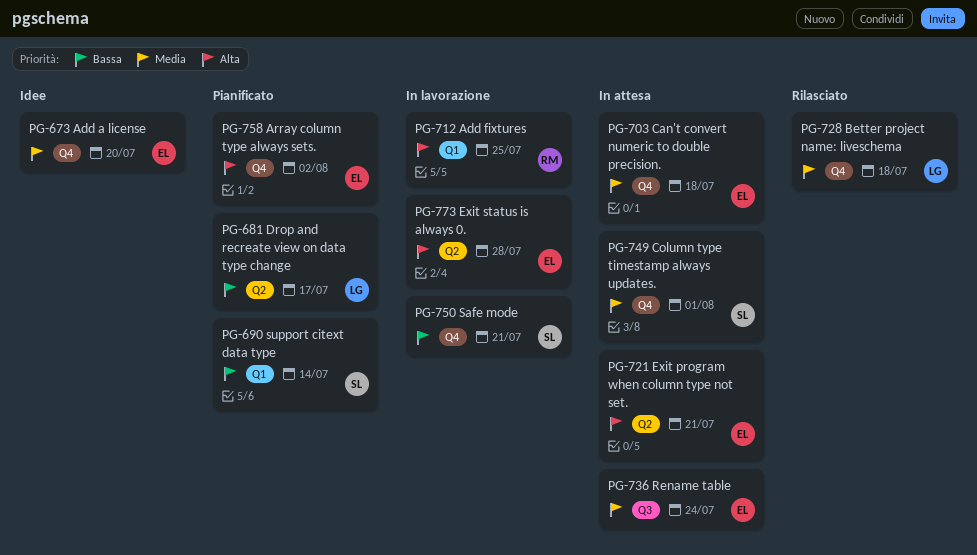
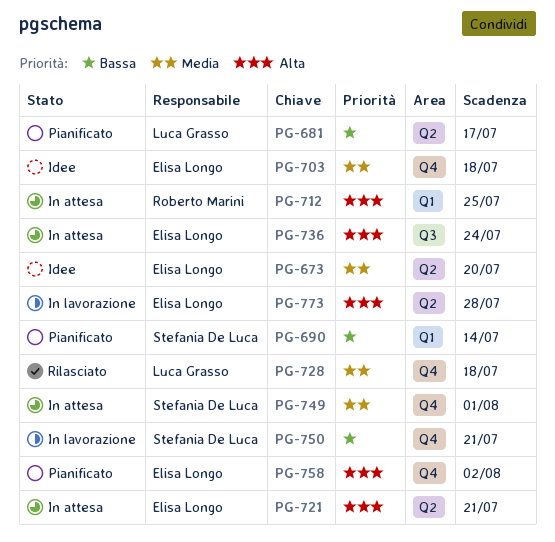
PG-673, label: Q4 -> Q2
PG-703, status: In attesa -> Idee
PG-712, status: In lavorazione -> In attesa
PG-736, priority: Media -> Alta

